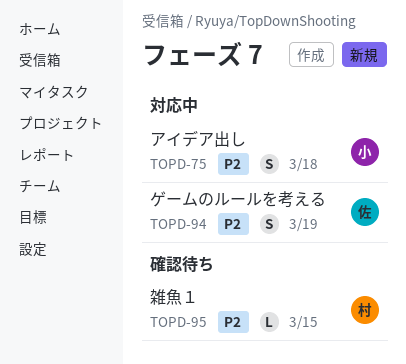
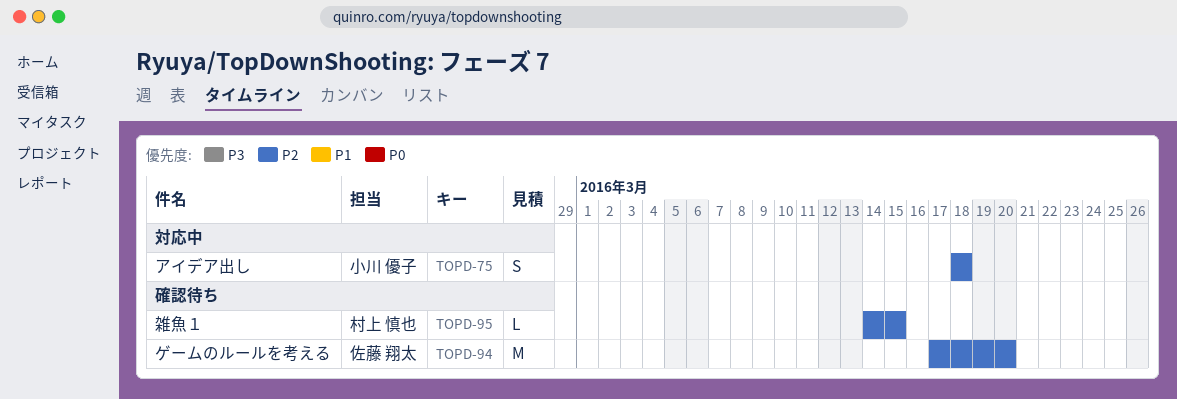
TOPD-94, status: 対応中 -> 確認待ち
TOPD-94, estimate: S -> M
TOPD-94, due: Mar 19 -> Mar 20

